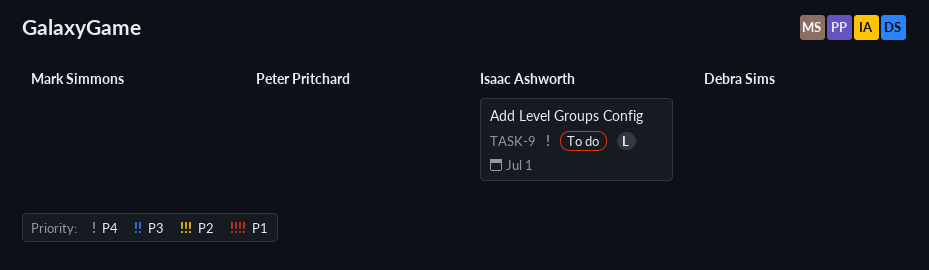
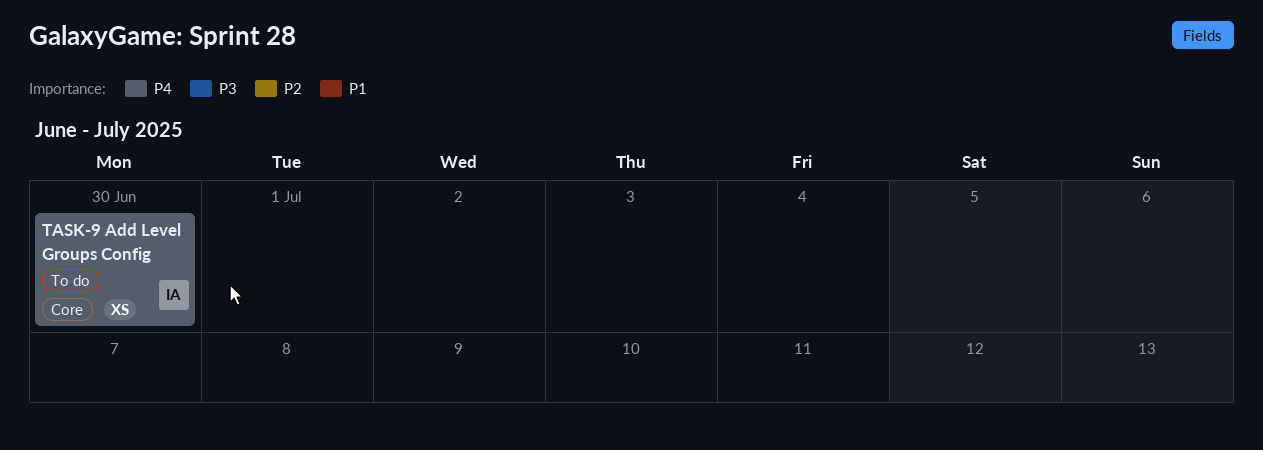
TASK-9, estimate: L -> XS
TASK-9, due: Jul 1 -> Jun 30

